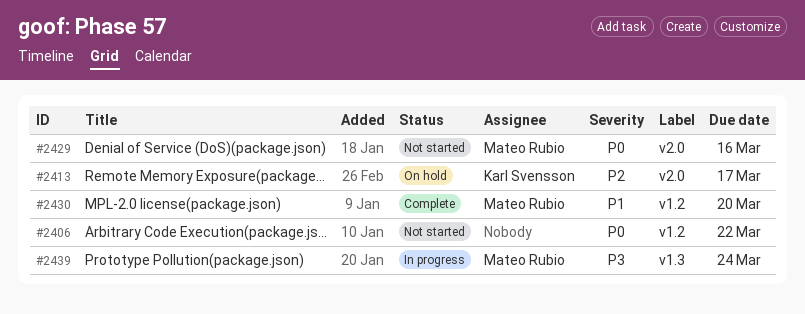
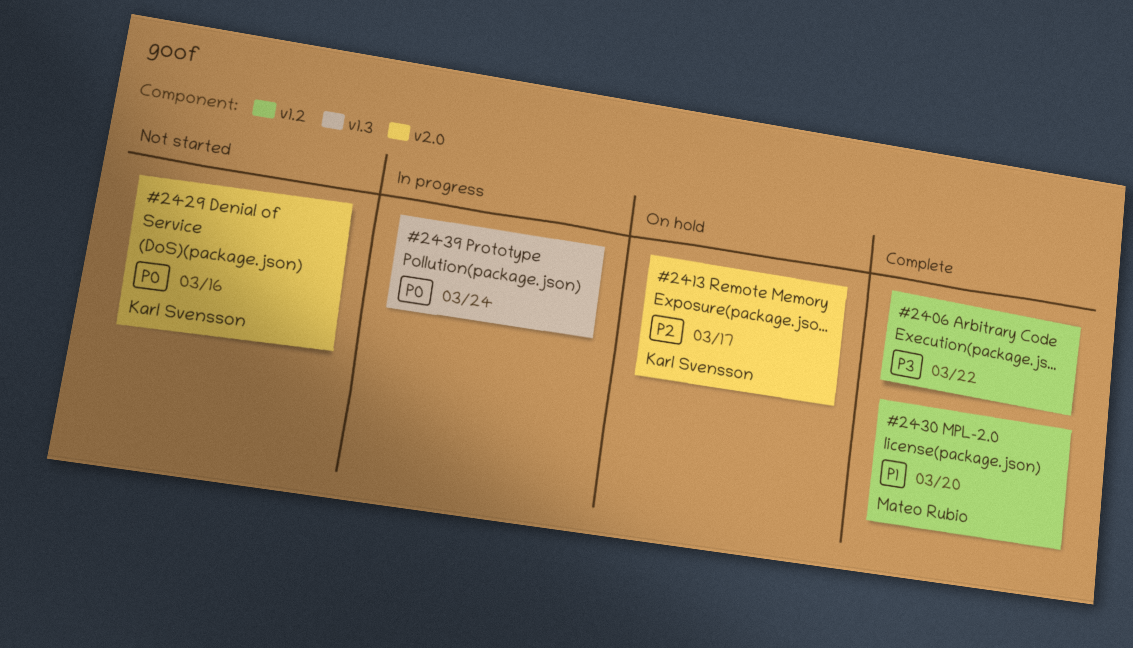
#2406, status: Not started -> Complete
#2406, priority: P0 -> P3
#2429, owner: Mateo Rubio -> Karl Svensson
#2439, owner: Mateo Rubio -> none
#2439, priority: P3 -> P0

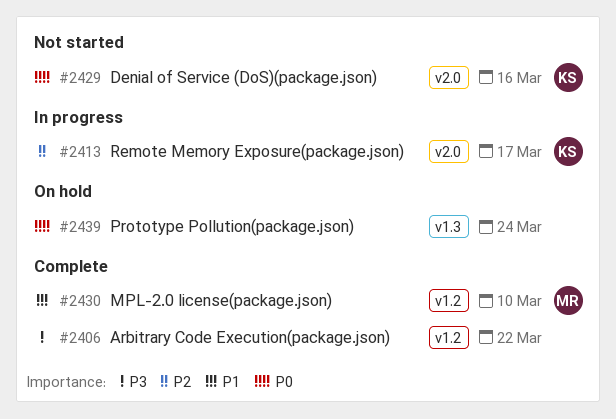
#2413, status: On hold -> In progress
#2430, due: Mar 20 -> Mar 10
#2439, status: In progress -> On hold

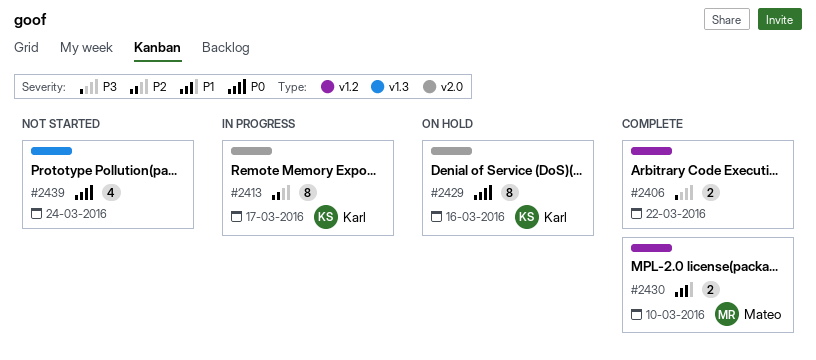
#2429, status: Not started -> On hold
#2439, status: On hold -> Not started

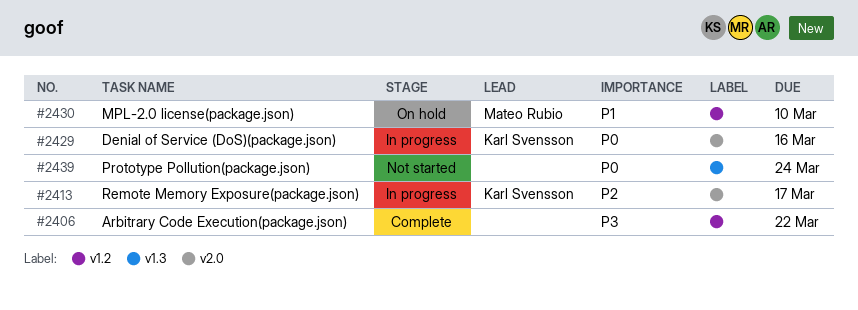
#2429, status: On hold -> In progress
#2430, status: Complete -> On hold

